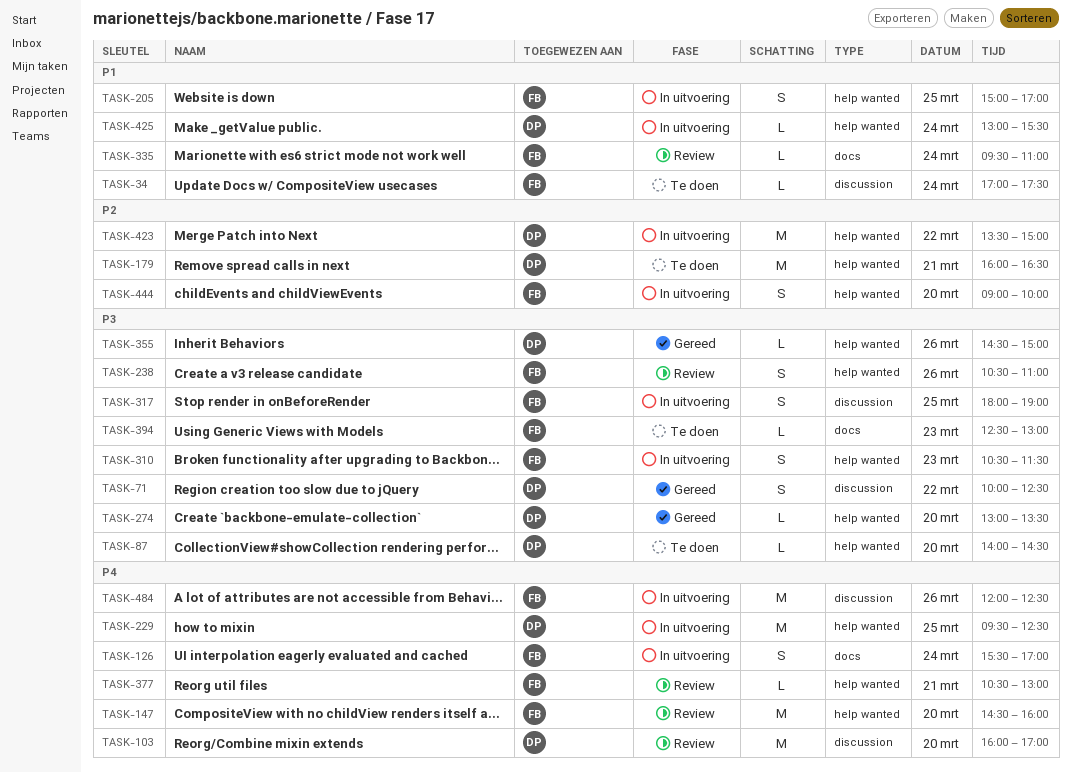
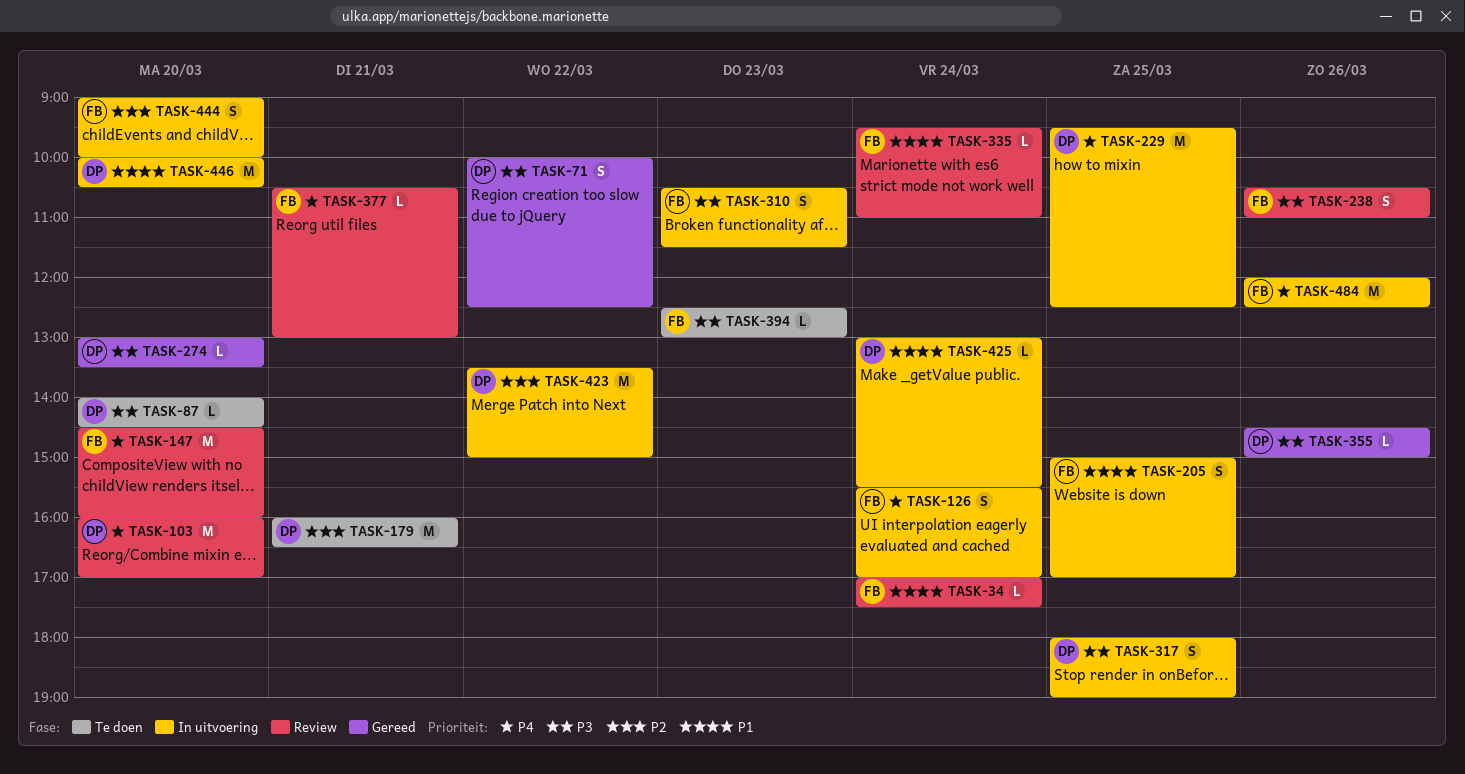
TASK-34, status: Te doen -> Review
TASK-317, owner: FB -> DP
TASK-446: none -> present

